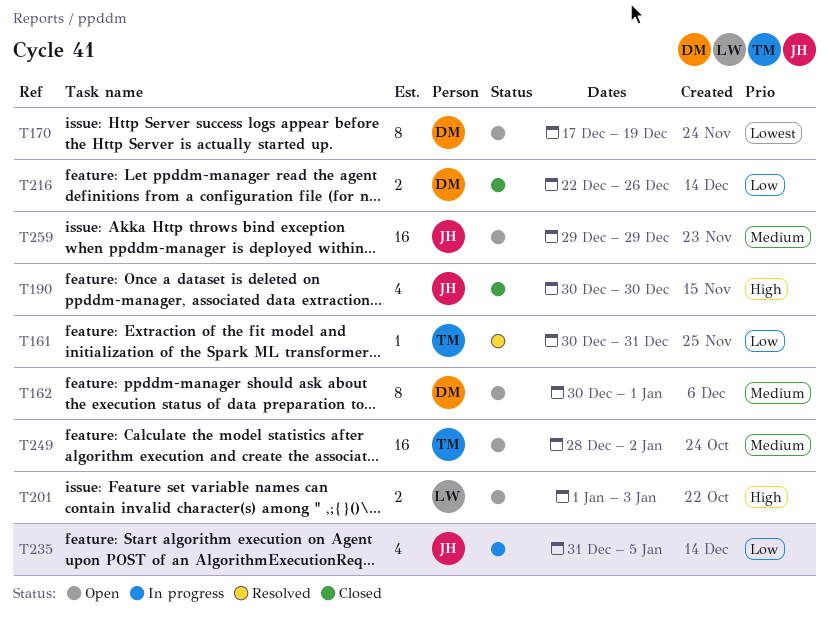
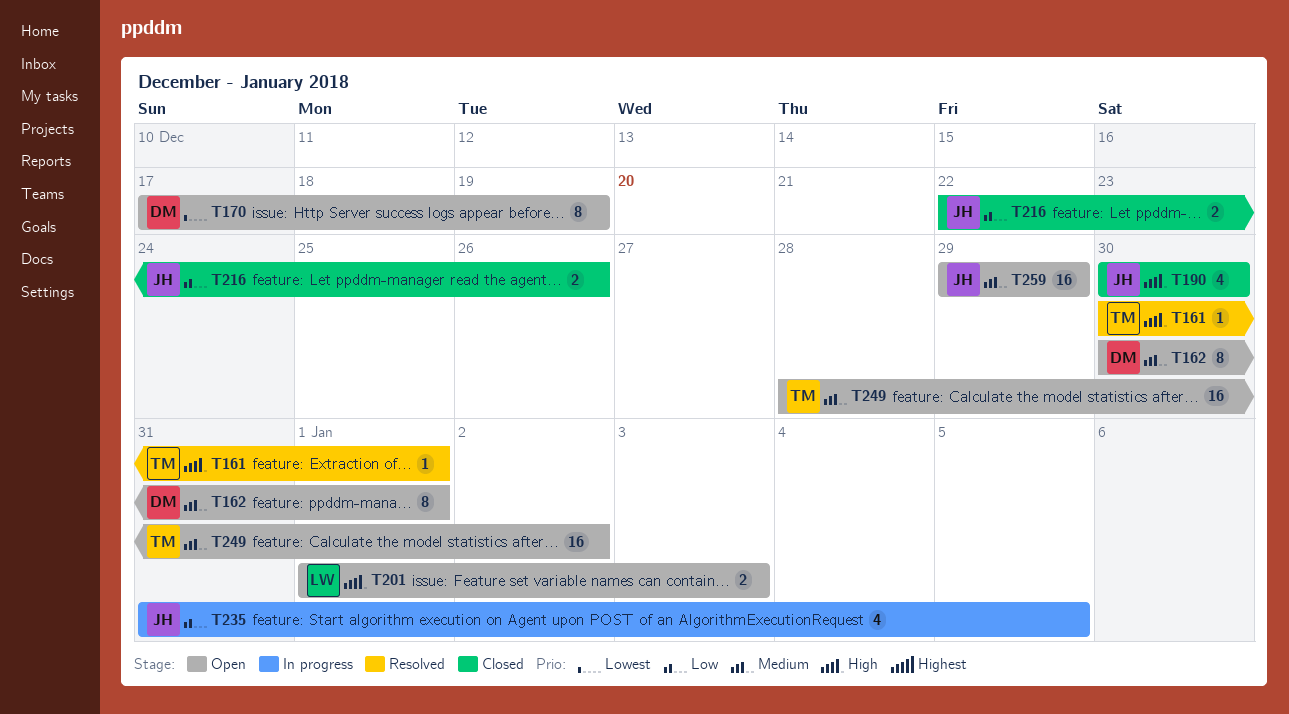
T161, priority: Low -> High
T161, due: Dec 31 -> Jan 1
T216, owner: DM -> JH

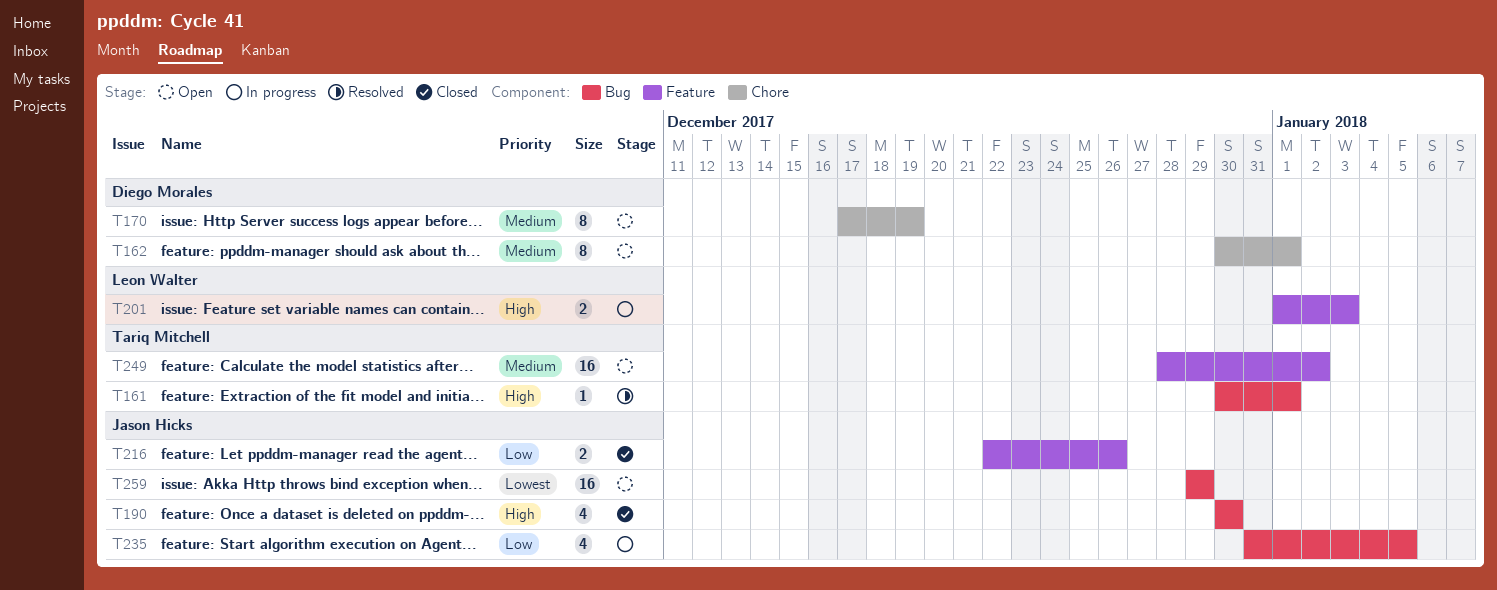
T170, priority: Lowest -> Medium
T201, status: Open -> In progress
T259, priority: Medium -> Lowest

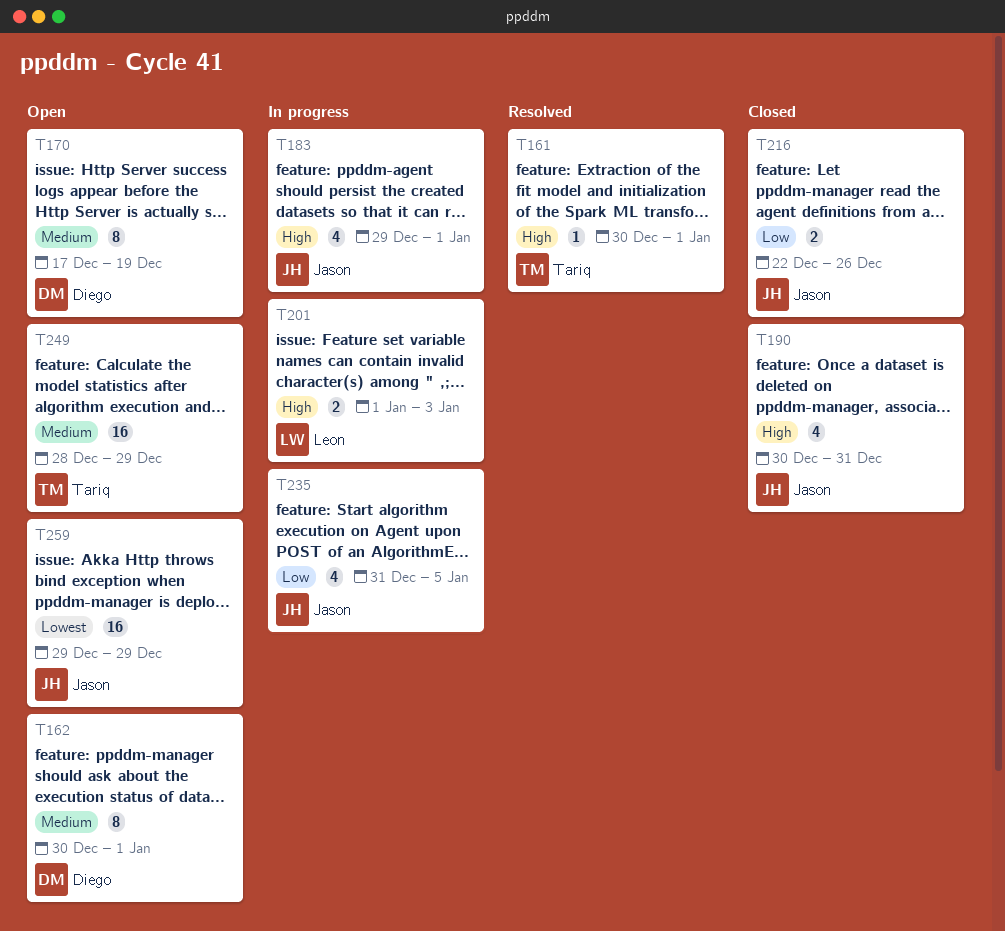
T183: none -> present
T190, due: Dec 30 -> Dec 31
T249, due: Jan 2 -> Dec 29

